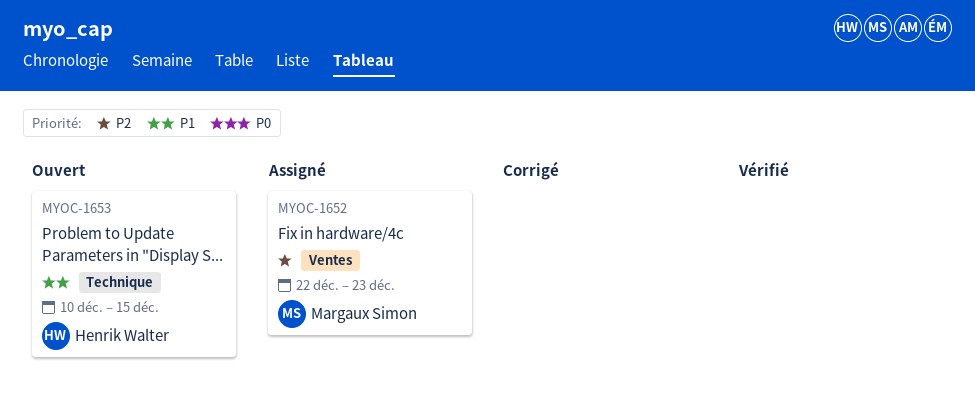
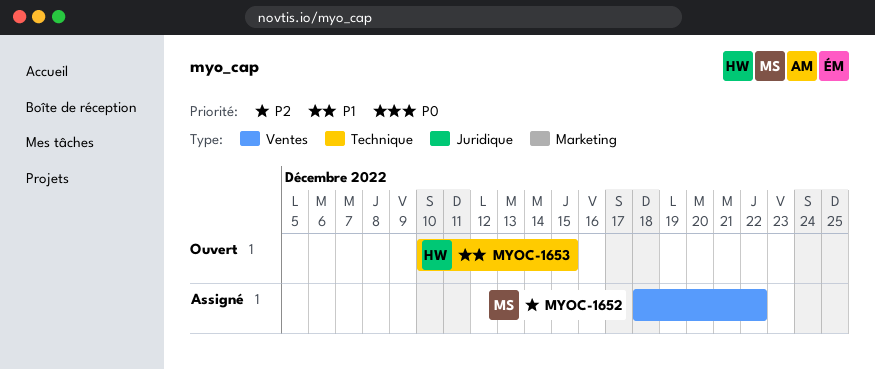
MYOC-1652, start: Dec 22 -> Dec 18
MYOC-1652, due: Dec 23 -> Dec 22

